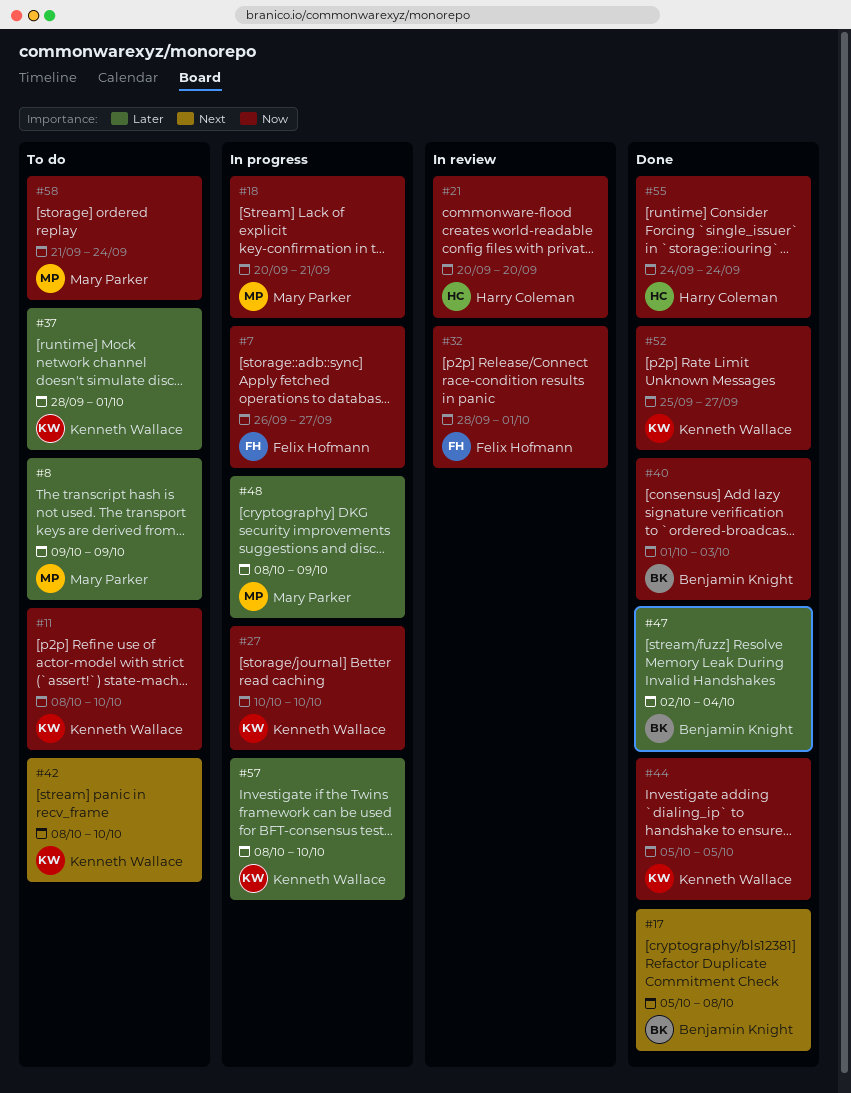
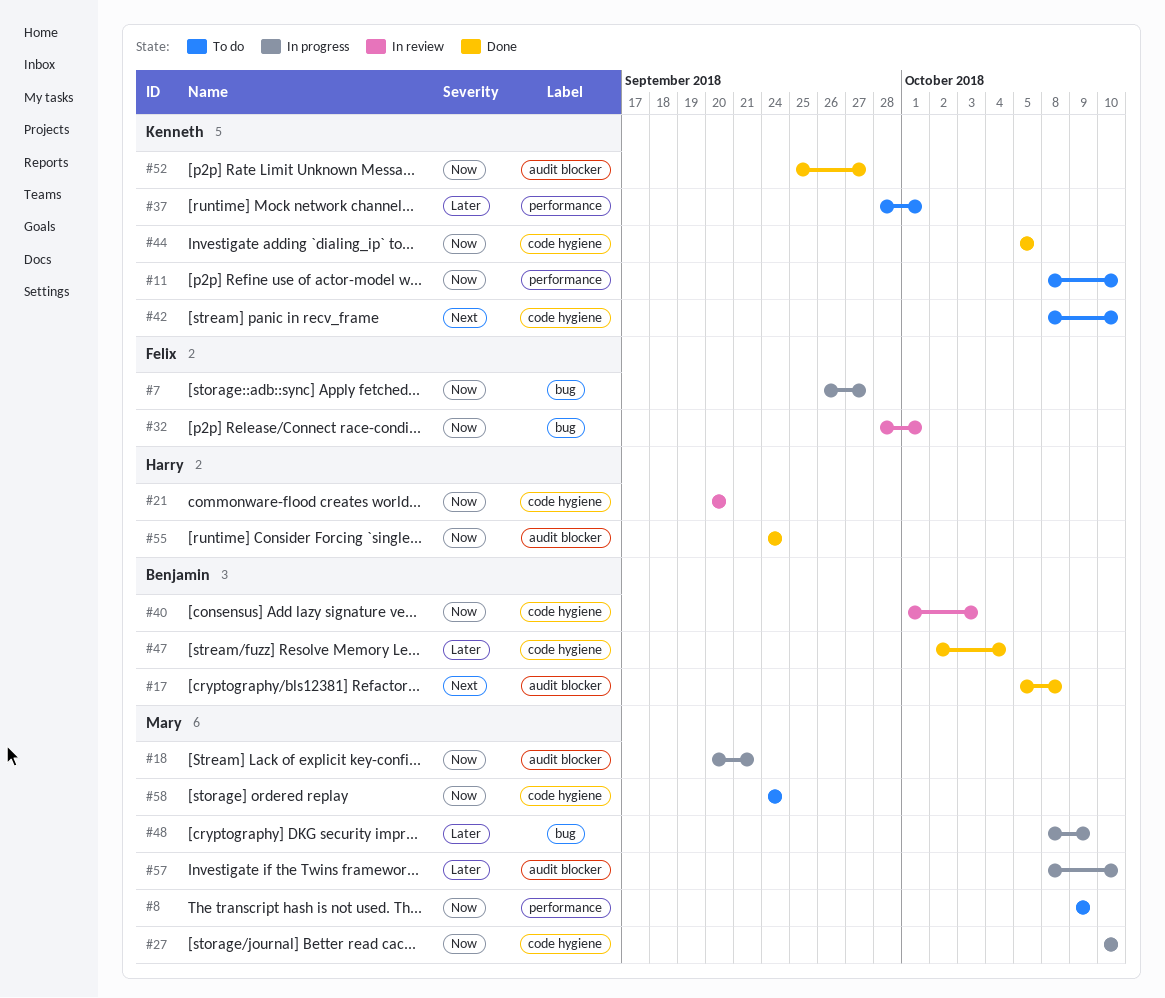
#8, priority: Later -> Now
#27, owner: Kenneth Wallace -> Mary Parker
#40, status: Done -> In review
#57, owner: Kenneth Wallace -> Mary Parker
#58, start: Sep 21 -> Sep 24

